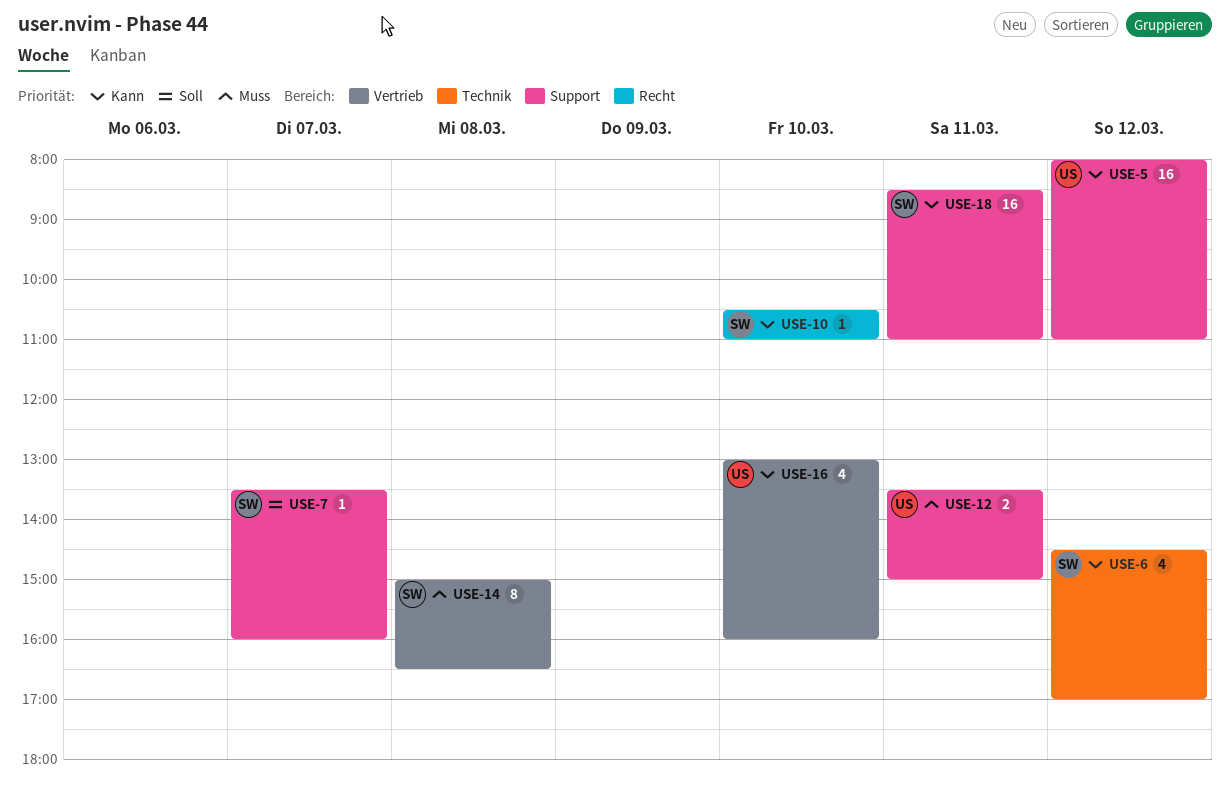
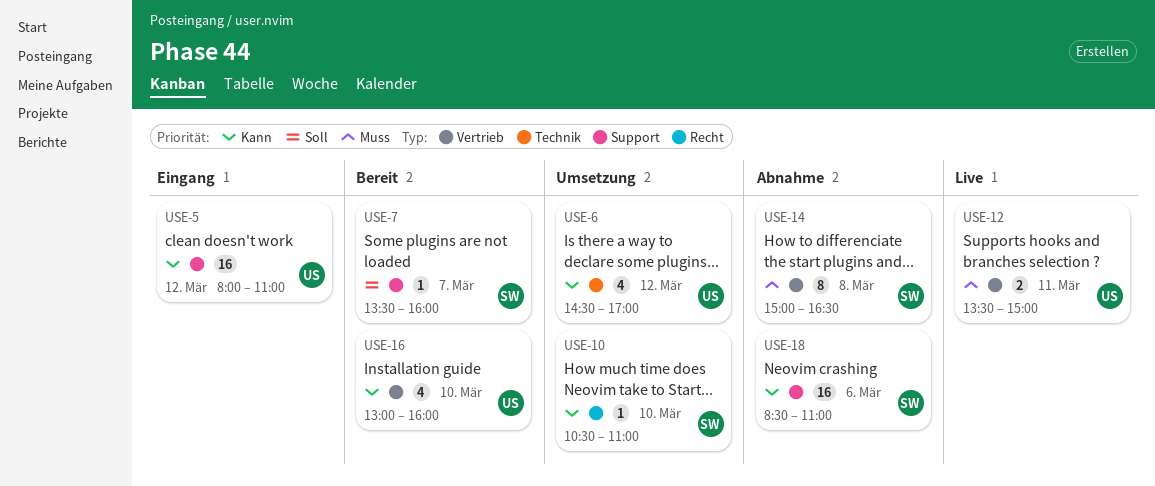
USE-6, owner: SW -> US
USE-12, label: Support -> Vertrieb
USE-18, day: Mar 11 -> Mar 6

